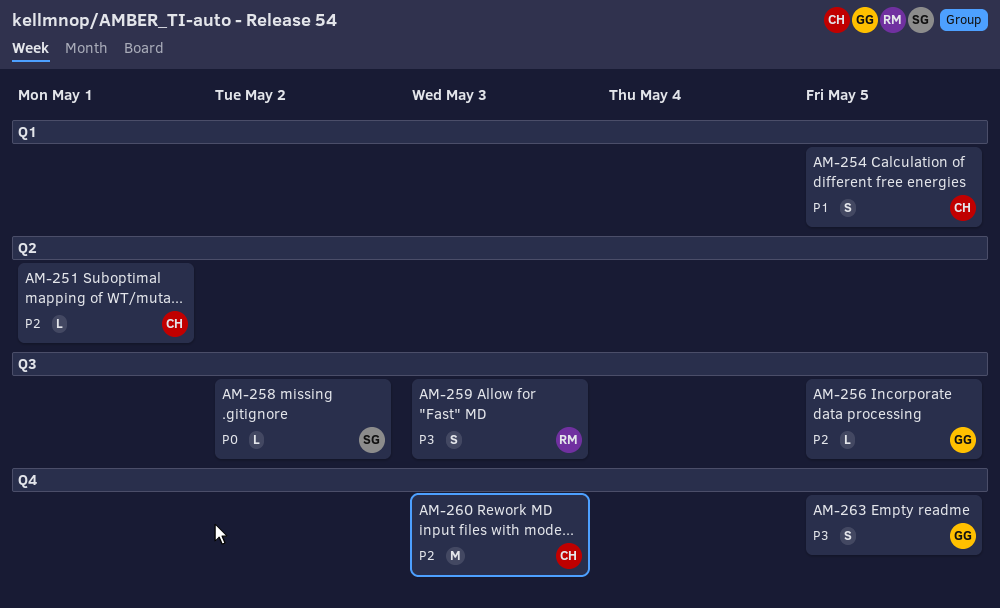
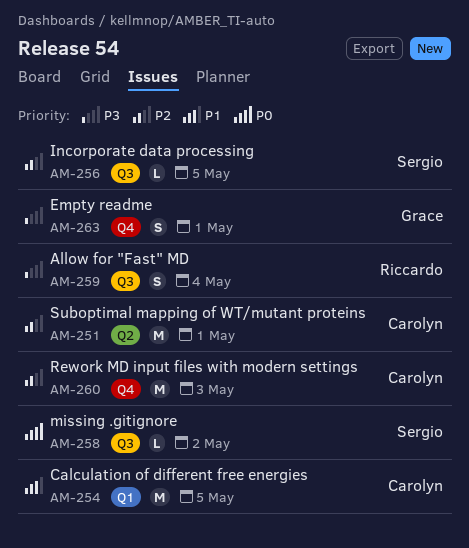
AM-251, estimate: L -> M
AM-254, estimate: S -> M
AM-256, owner: Grace -> Sergio
AM-259, due: May 3 -> May 4
AM-263, due: May 5 -> May 1

